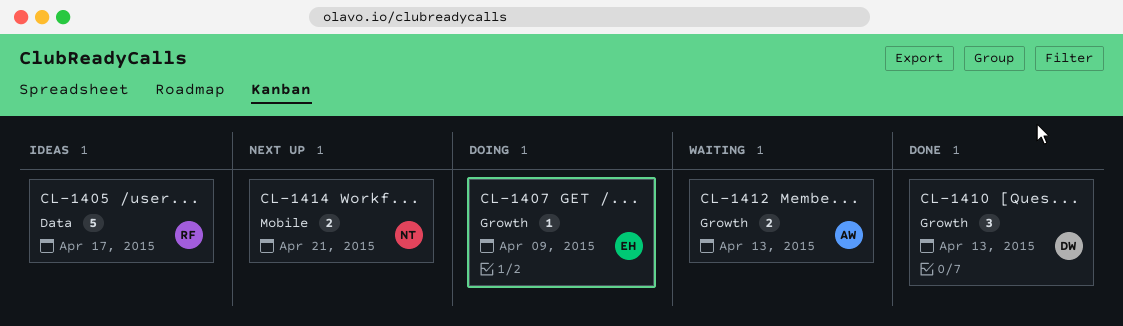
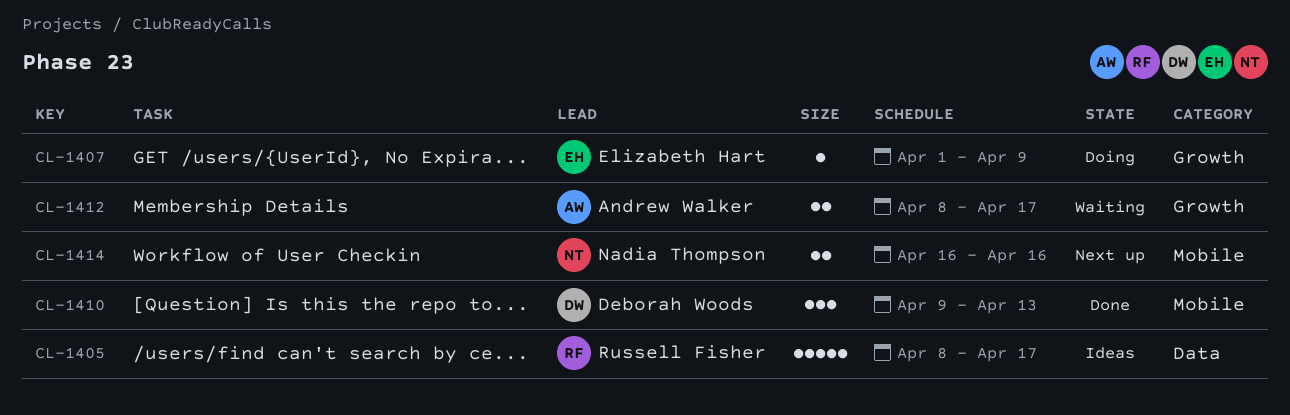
CL-1410, label: Growth -> Mobile
CL-1412, due: Apr 13 -> Apr 17
CL-1414, due: Apr 21 -> Apr 16

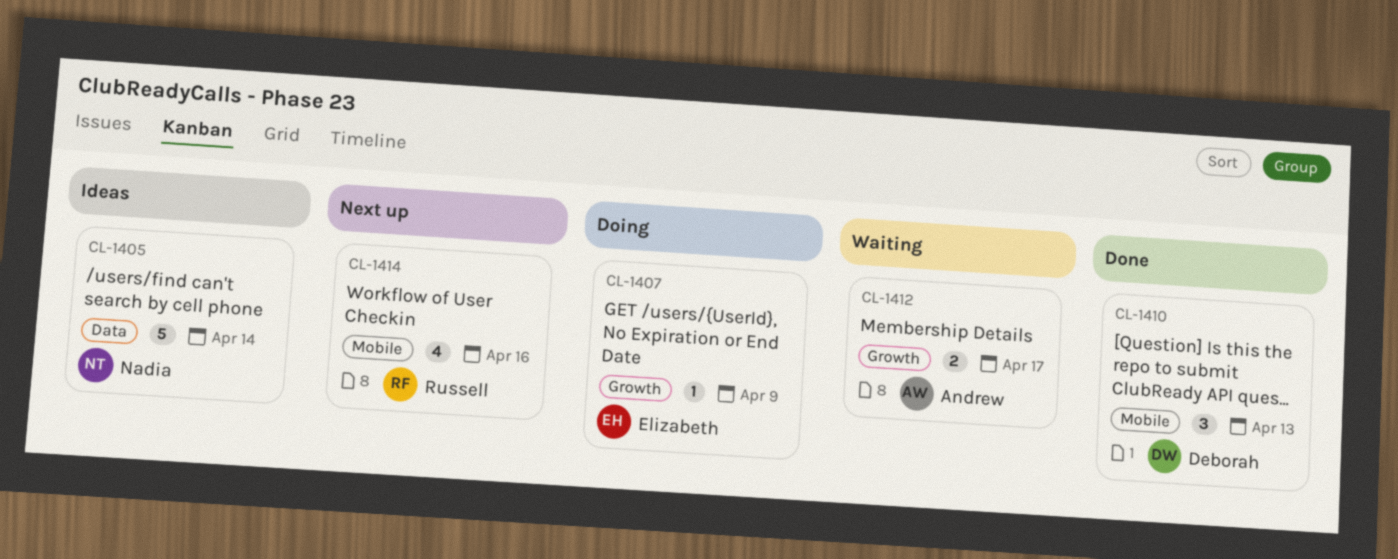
CL-1405, owner: Russell Fisher -> Nadia Thompson
CL-1405, due: Apr 17 -> Apr 14
CL-1414, owner: Nadia Thompson -> Russell Fisher
CL-1414, estimate: 2 -> 4

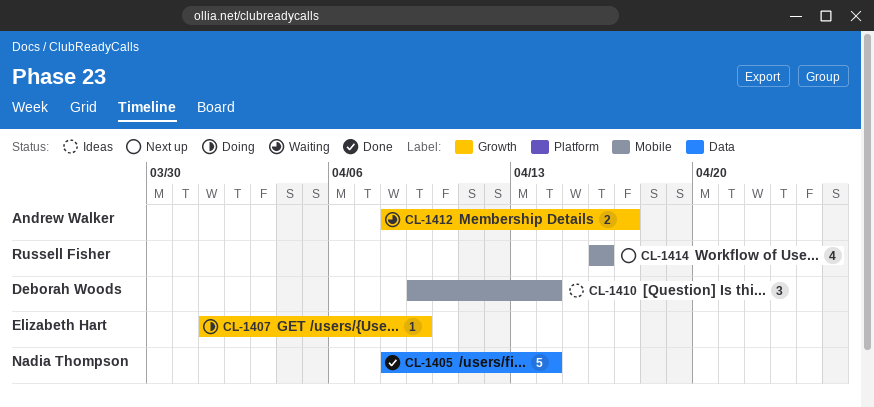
CL-1405, status: Ideas -> Done
CL-1410, status: Done -> Ideas
CL-1410, due: Apr 13 -> Apr 14

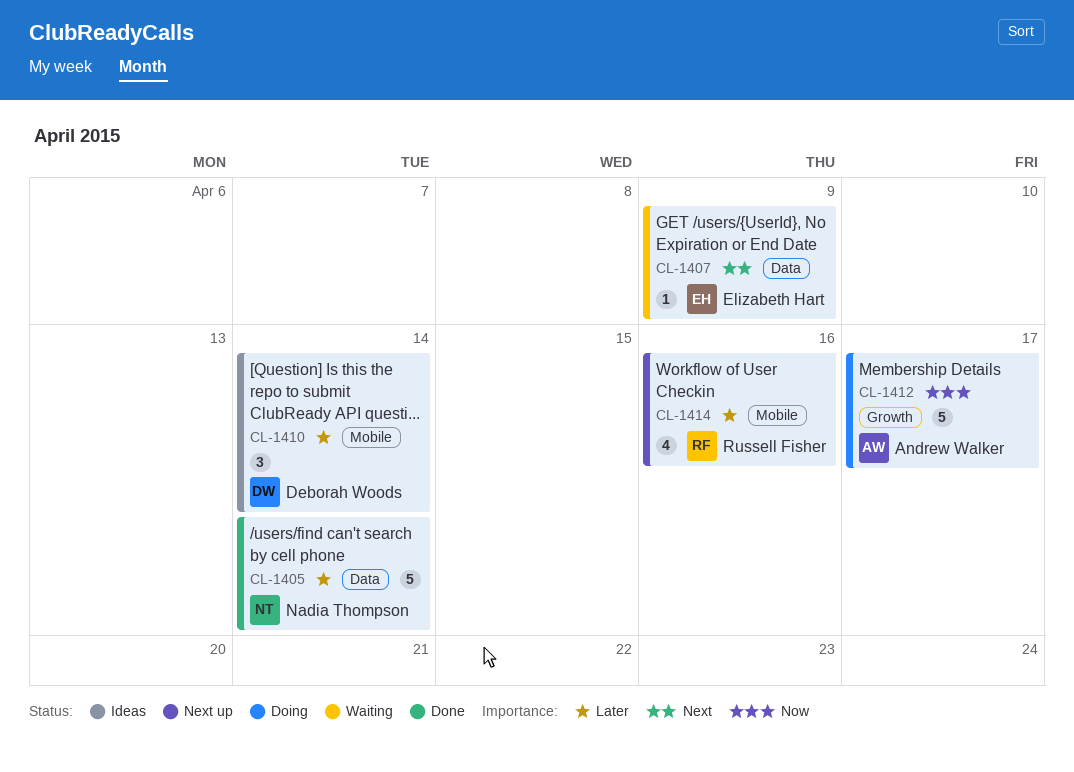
CL-1407, status: Doing -> Waiting
CL-1407, label: Growth -> Data
CL-1412, status: Waiting -> Doing
CL-1412, estimate: 2 -> 5

